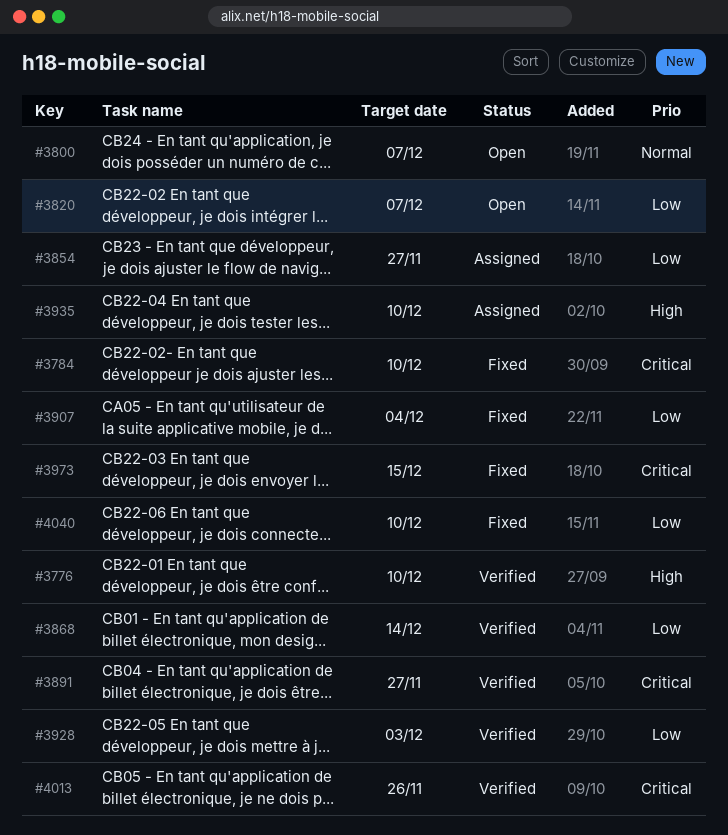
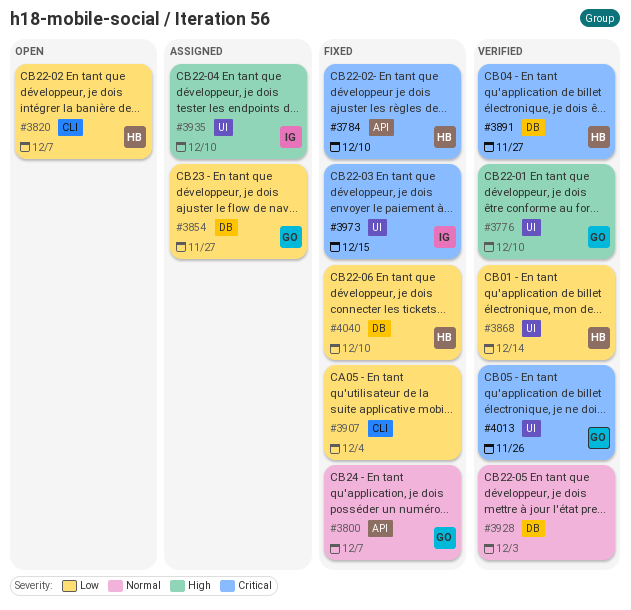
#3800, status: Open -> Fixed
#3928, priority: Low -> Normal

